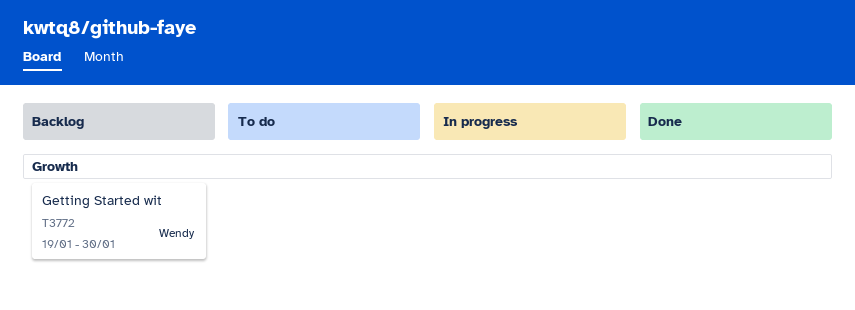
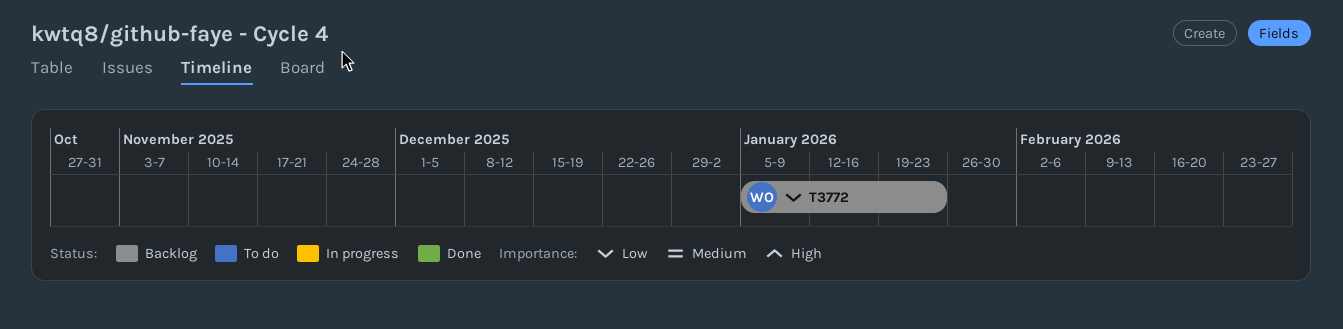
T3772, start: Jan 19 -> Jan 5
T3772, due: Jan 30 -> Jan 23

